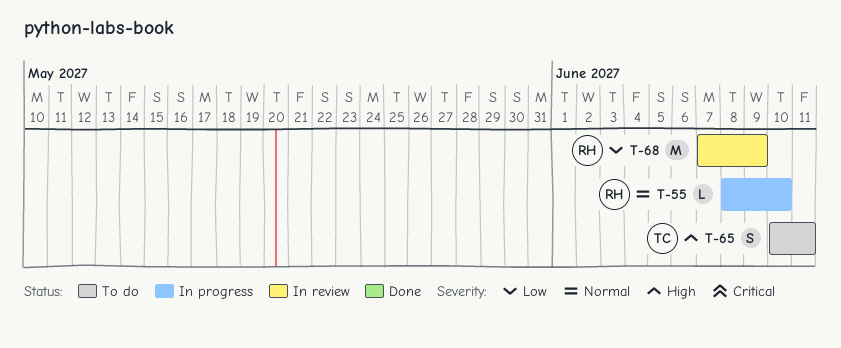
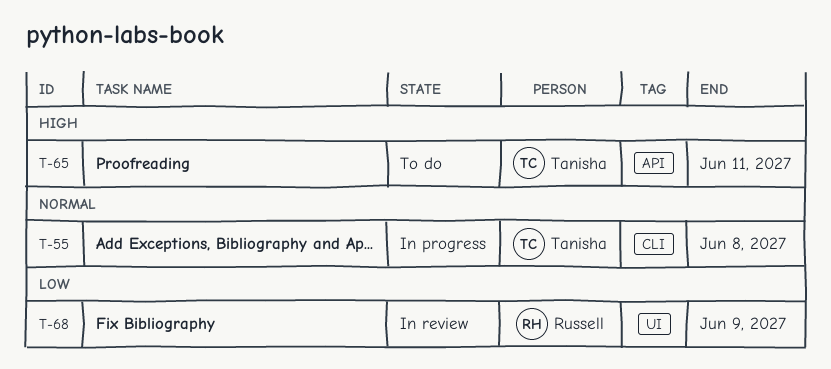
T-55, owner: Russell -> Tanisha
T-55, due: Jun 10 -> Jun 8

